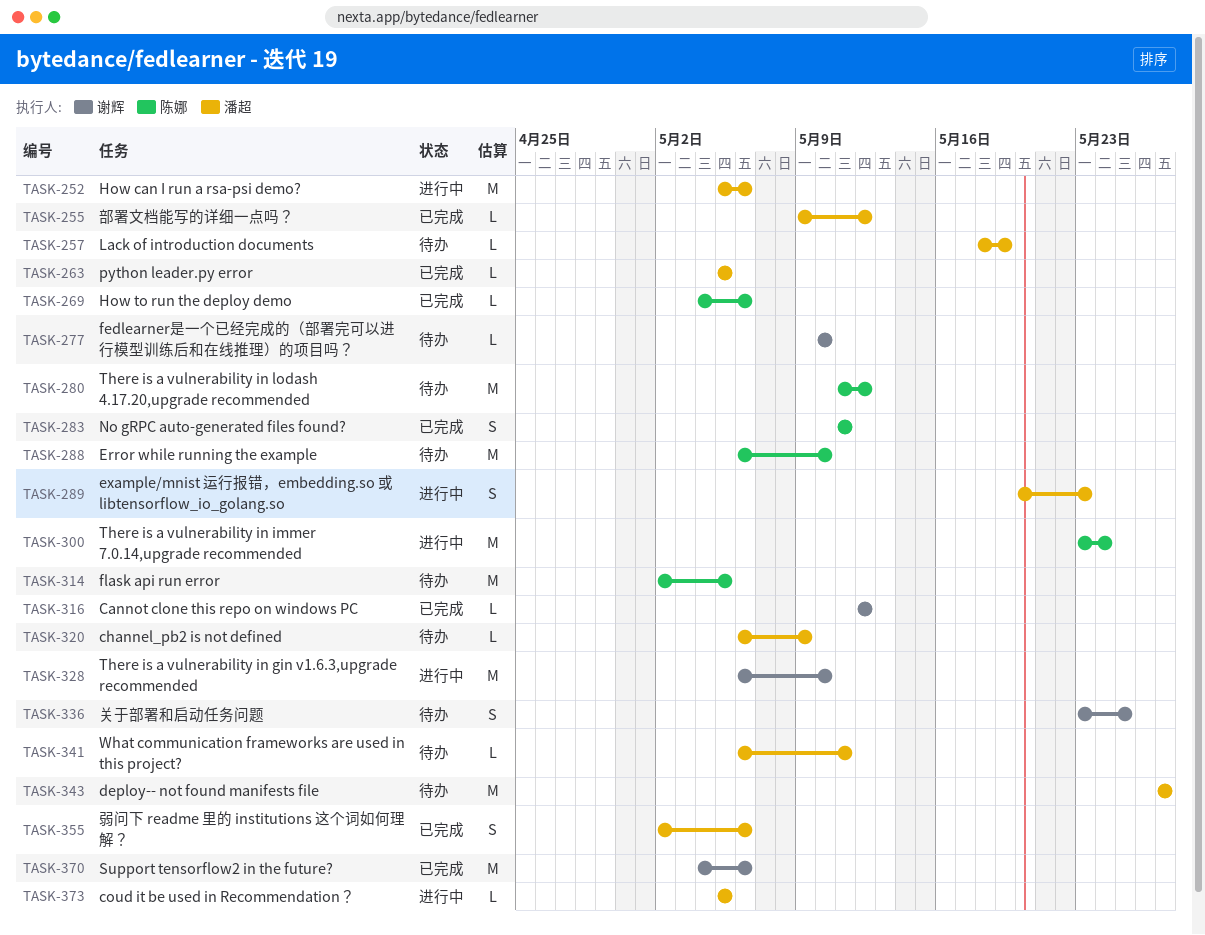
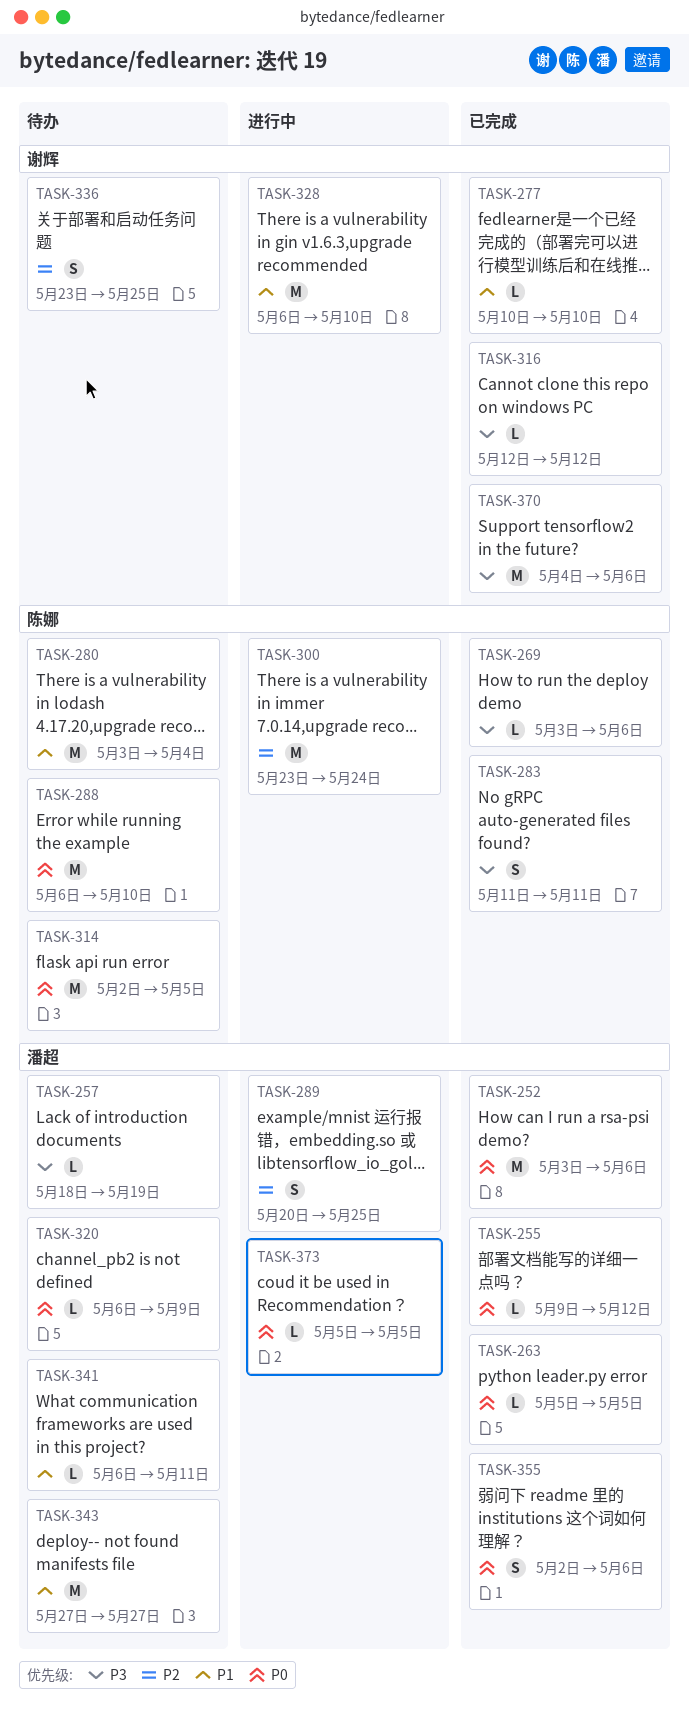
TASK-252, status: 进行中 -> 已完成
TASK-252, start: May 5 -> May 3
TASK-269, start: May 4 -> May 3
TASK-277, status: 待办 -> 已完成
TASK-280, start: May 11 -> May 3
TASK-280, due: May 12 -> May 4
TASK-289, due: May 23 -> May 25

